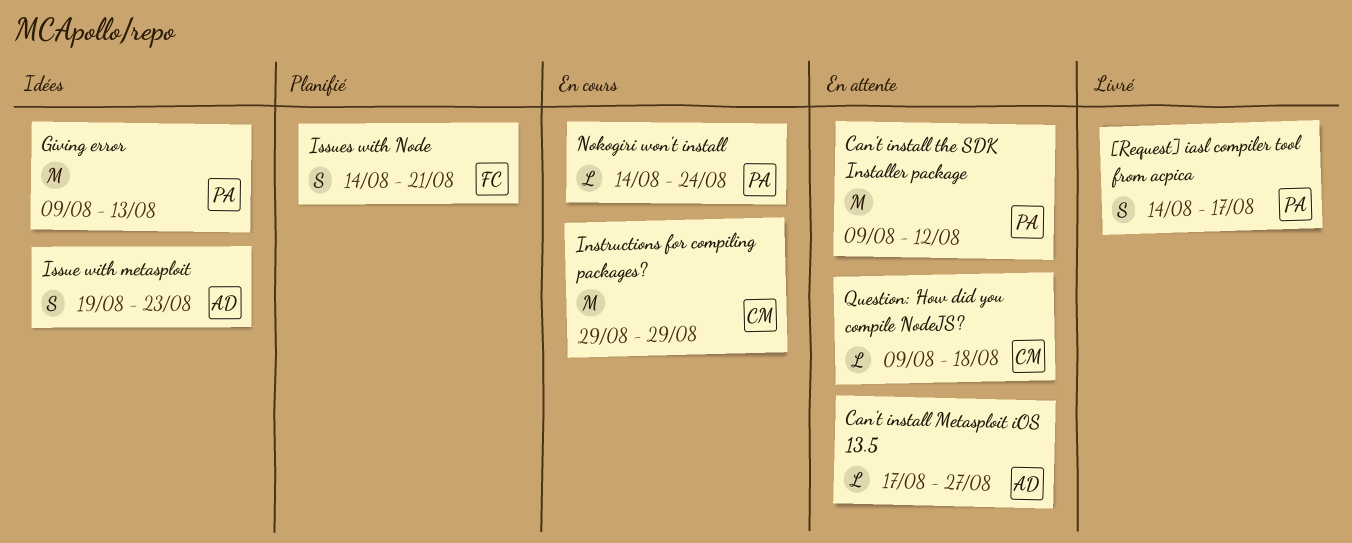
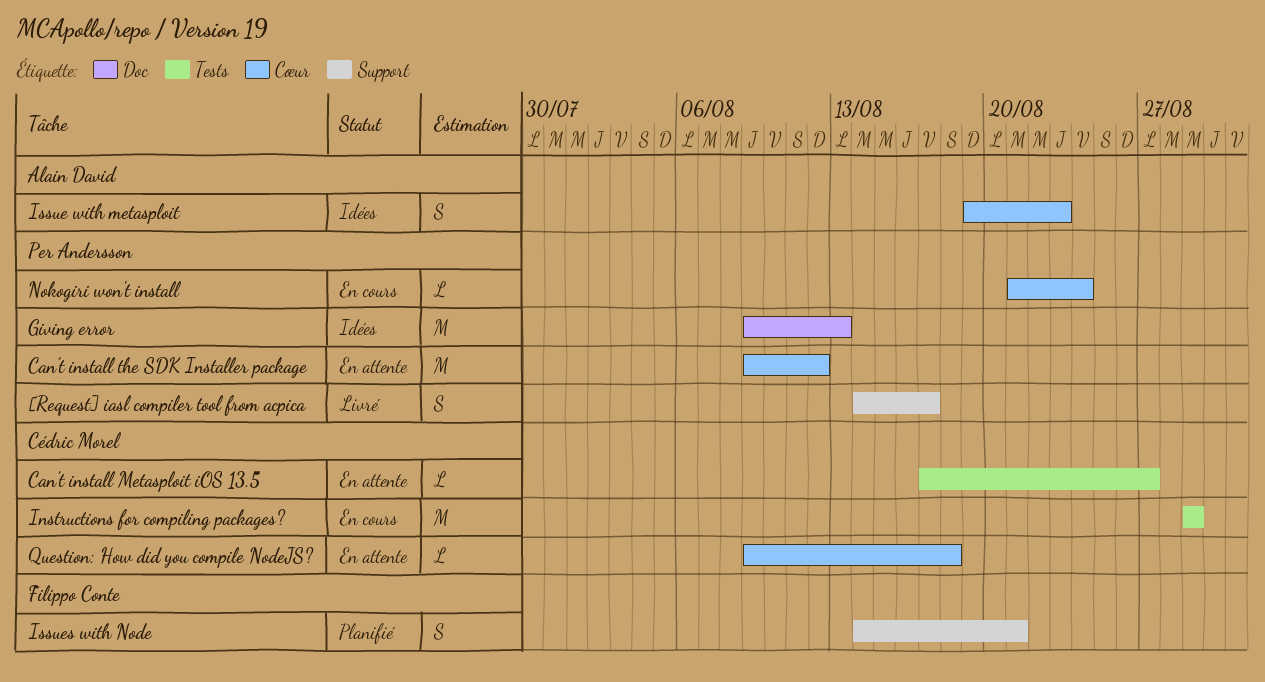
Can’t install Metasploit iOS 13.5, owner: Alain David -> Cédric Morel
Nokogiri won't install, start: Aug 14 -> Aug 21

